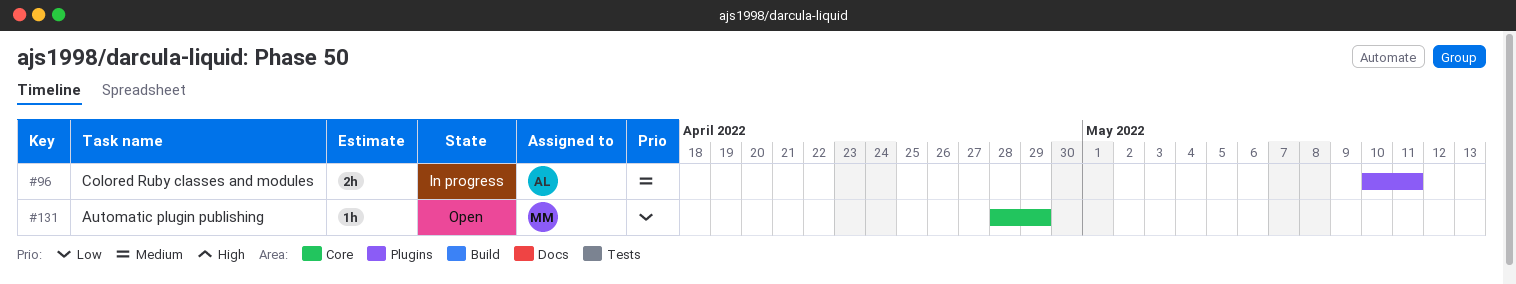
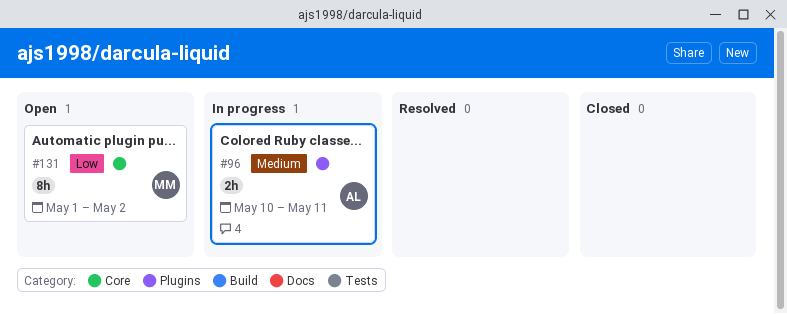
#131, estimate: 1h -> 8h
#131, start: Apr 28 -> May 1
#131, due: Apr 29 -> May 2

